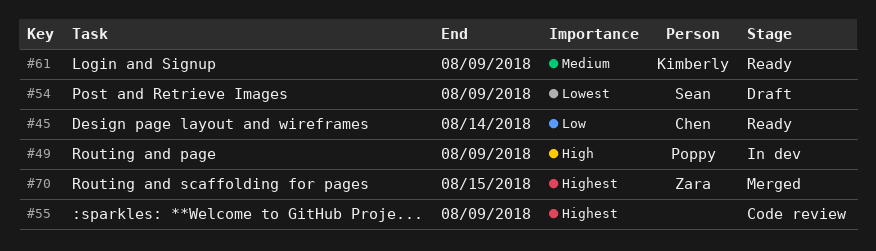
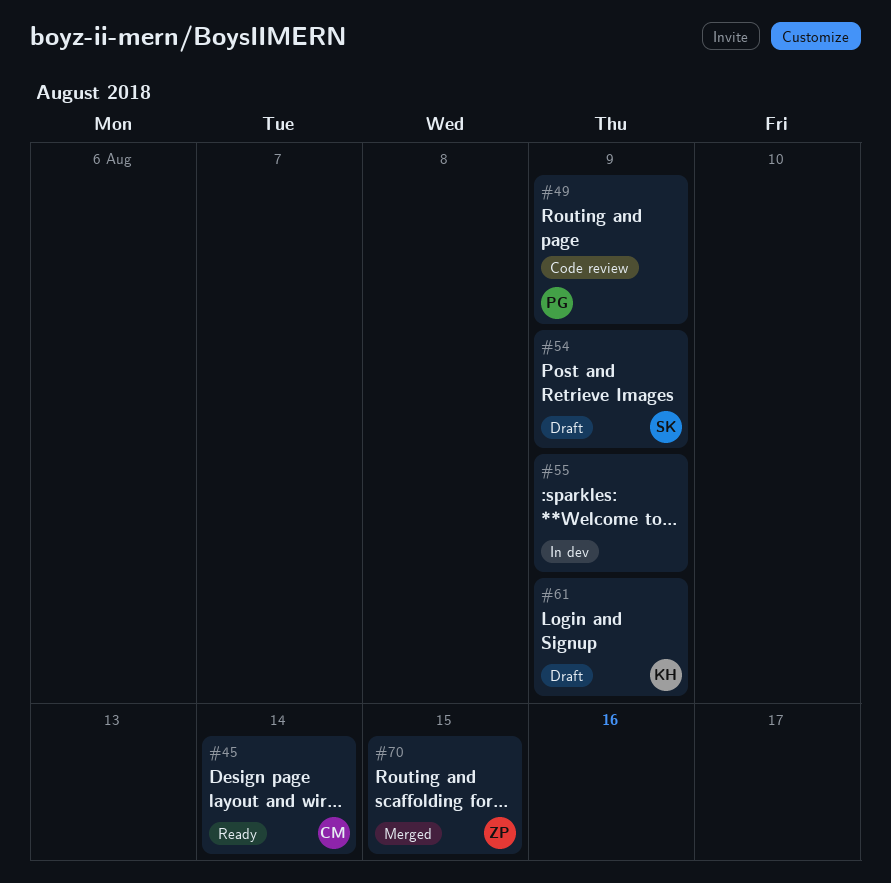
#49, status: In dev -> Code review
#55, status: Code review -> In dev
#61, status: Ready -> Draft

